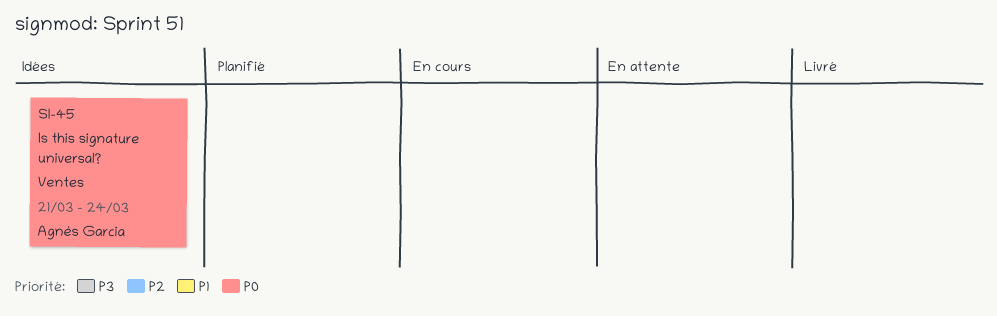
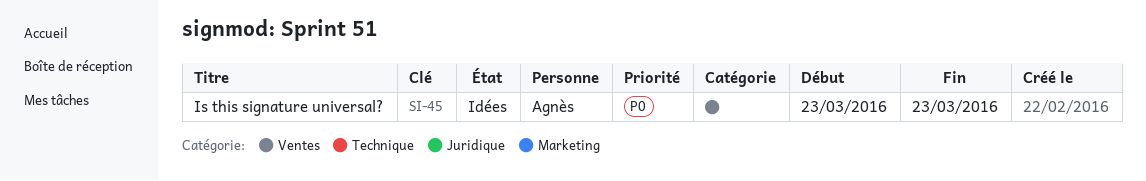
SI-45, start: Mar 21 -> Mar 23
SI-45, due: Mar 24 -> Mar 23

